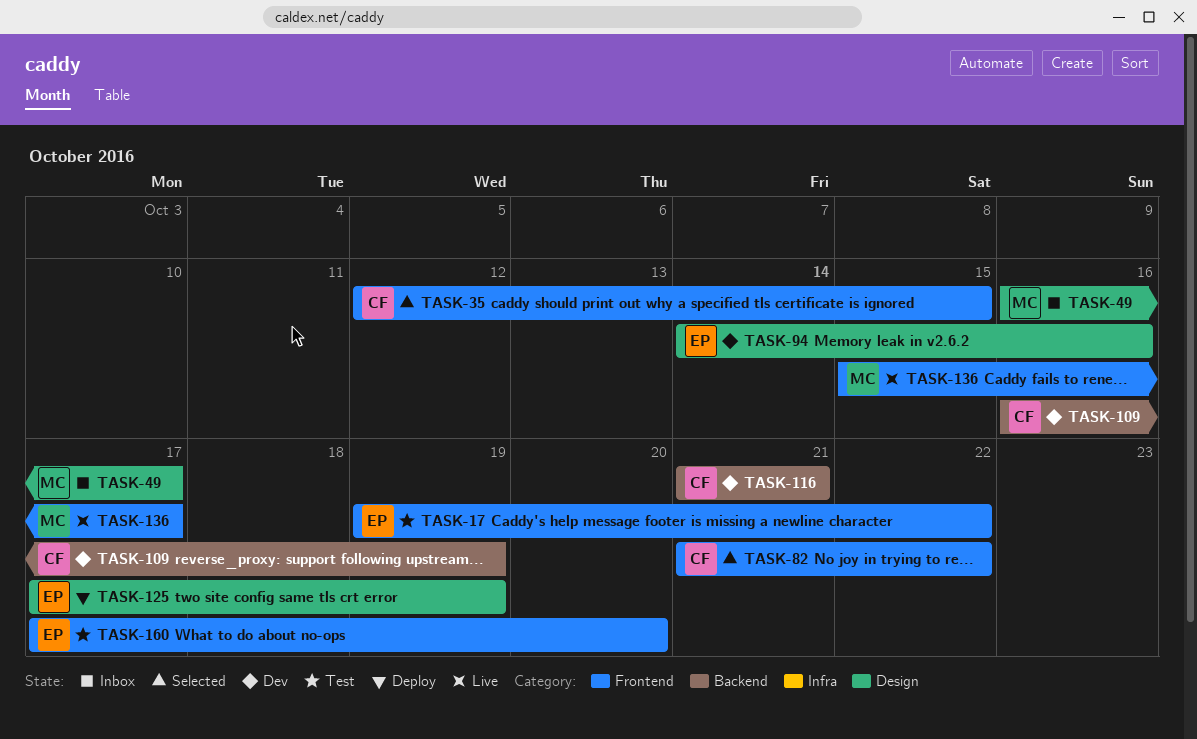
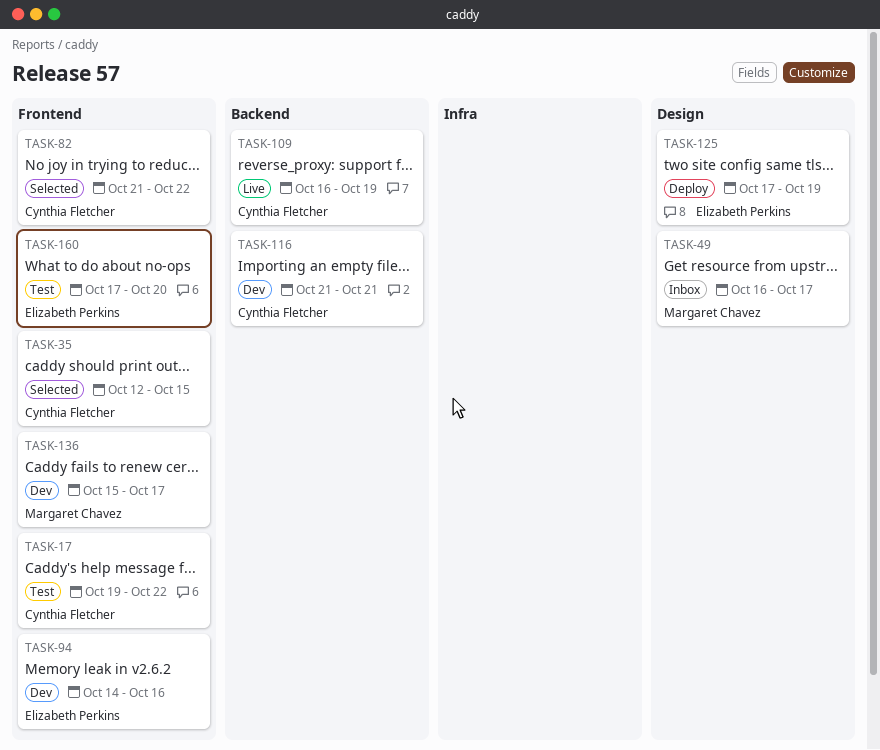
TASK-17, owner: Elizabeth Perkins -> Cynthia Fletcher
TASK-94, label: Design -> Frontend
TASK-109, status: Dev -> Live
TASK-136, status: Live -> Dev

